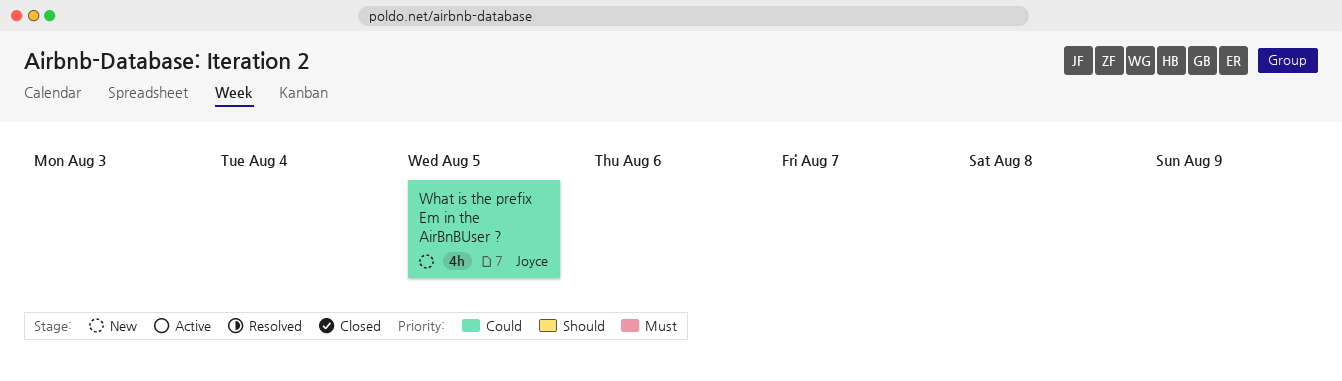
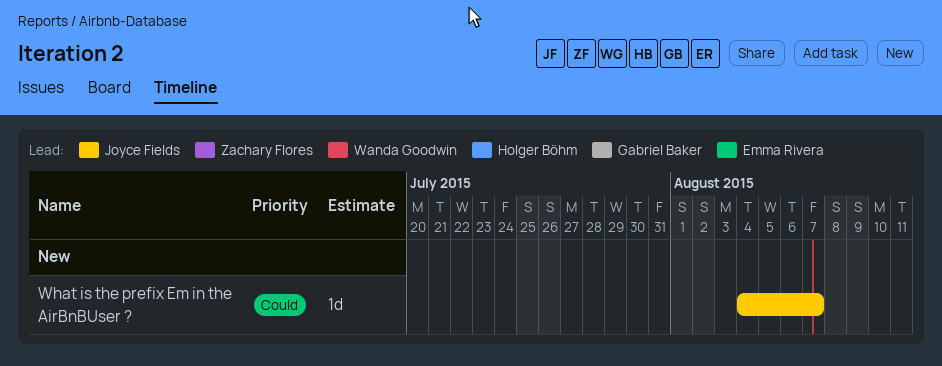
What is the prefix Em in the AirBnBUser ?, estimate: 4h -> 1d
What is the prefix Em in the AirBnBUser ?, due: Aug 5 -> Aug 7

